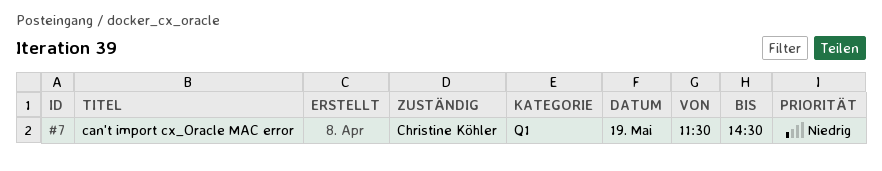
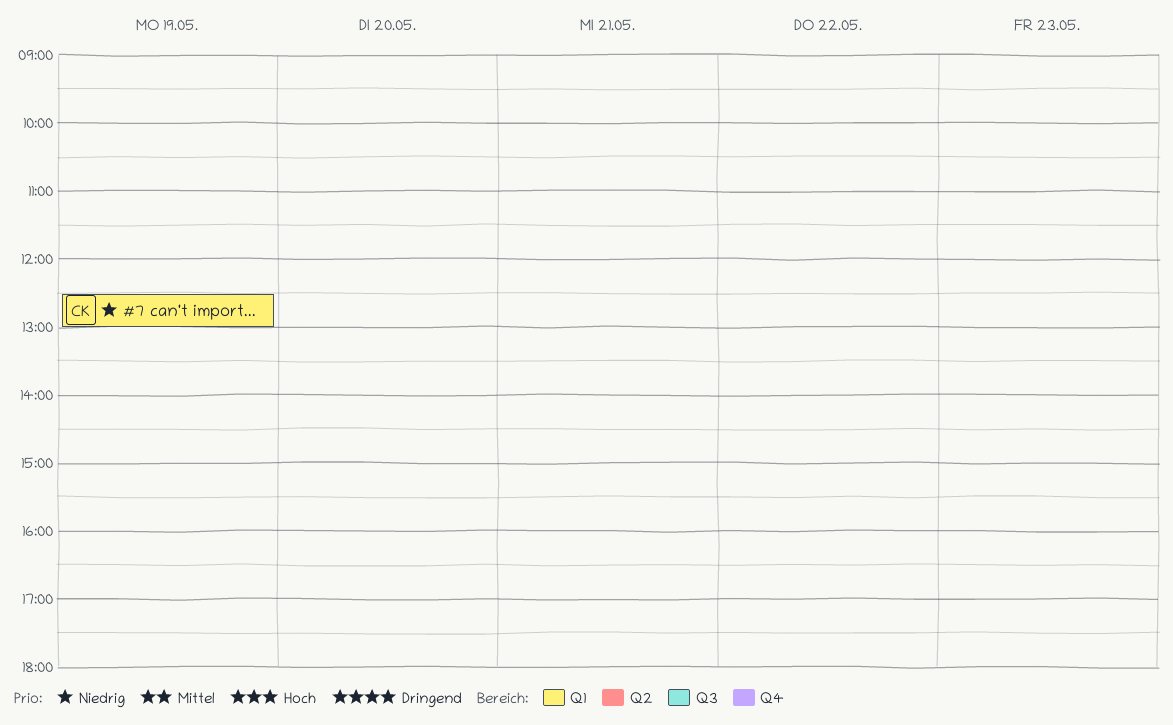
#7, begins: 11:30 -> 12:30
#7, ends: 14:30 -> 13:00

